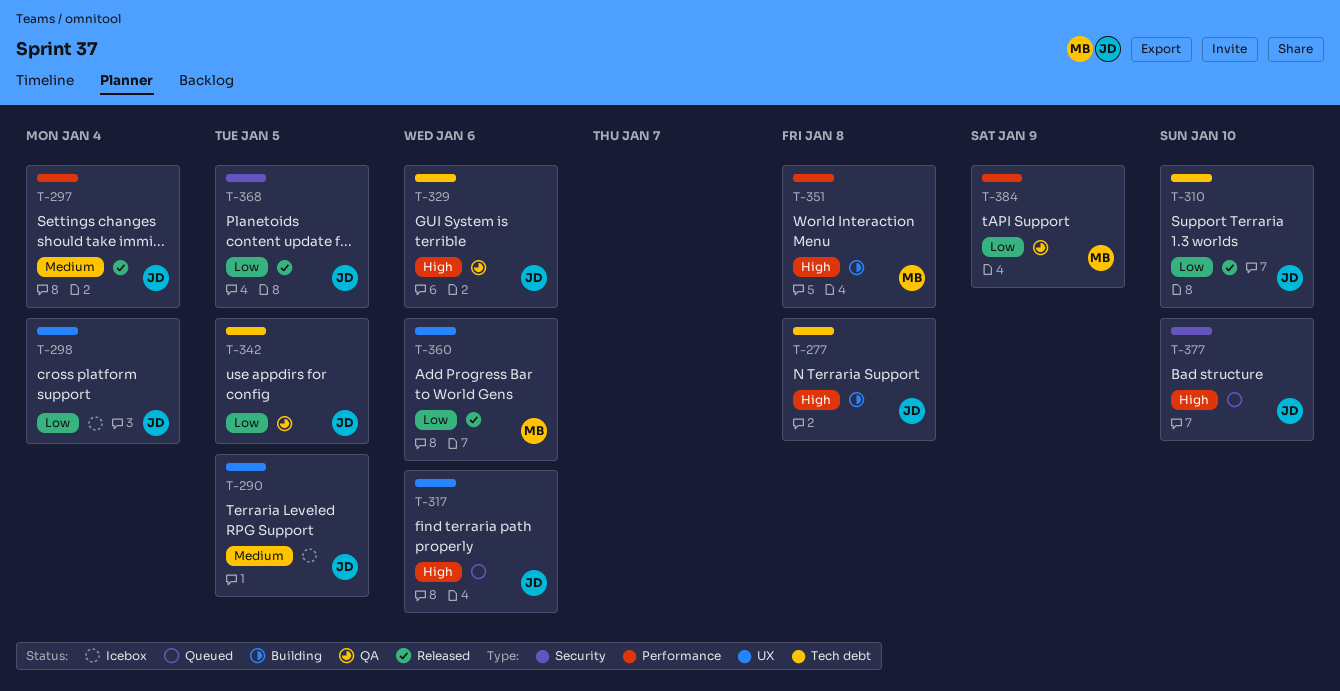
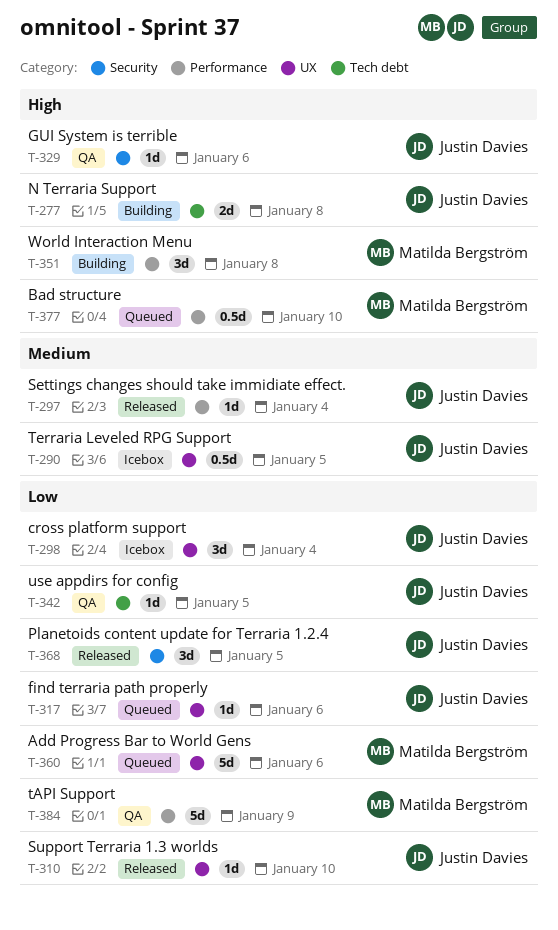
T-310, label: Tech debt -> UX
T-317, priority: High -> Low
T-329, label: Tech debt -> Security
T-360, status: Released -> Queued
T-377, owner: Justin Davies -> Matilda Bergström
T-377, label: Security -> Performance

